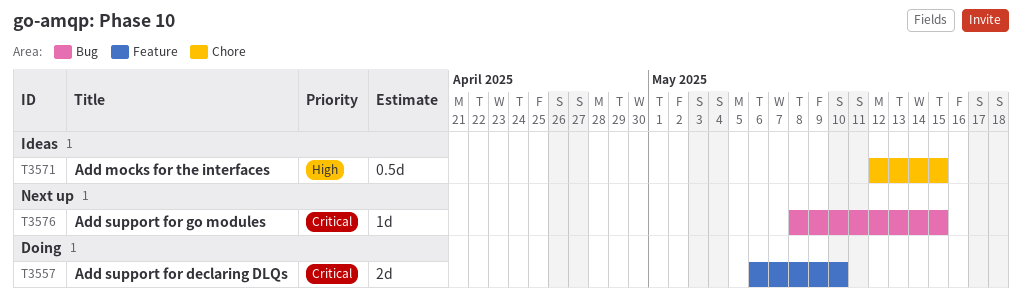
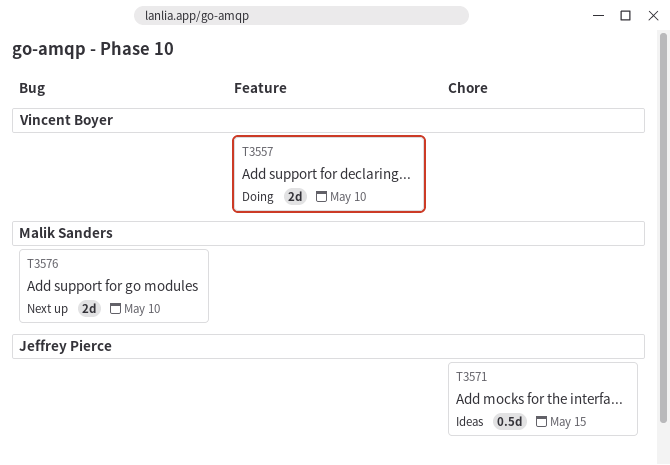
T3576, estimate: 1d -> 2d
T3576, due: May 15 -> May 10

